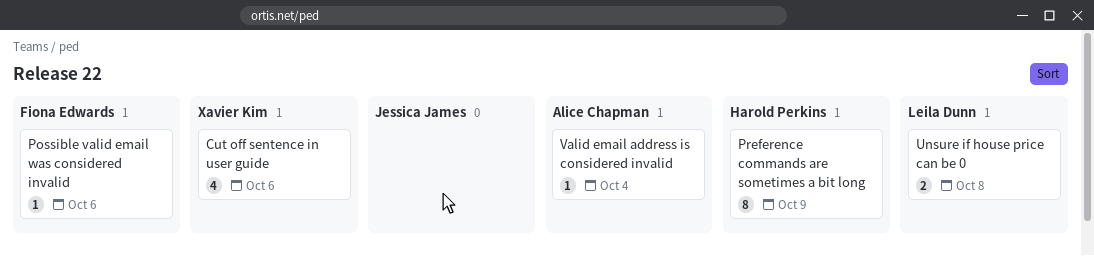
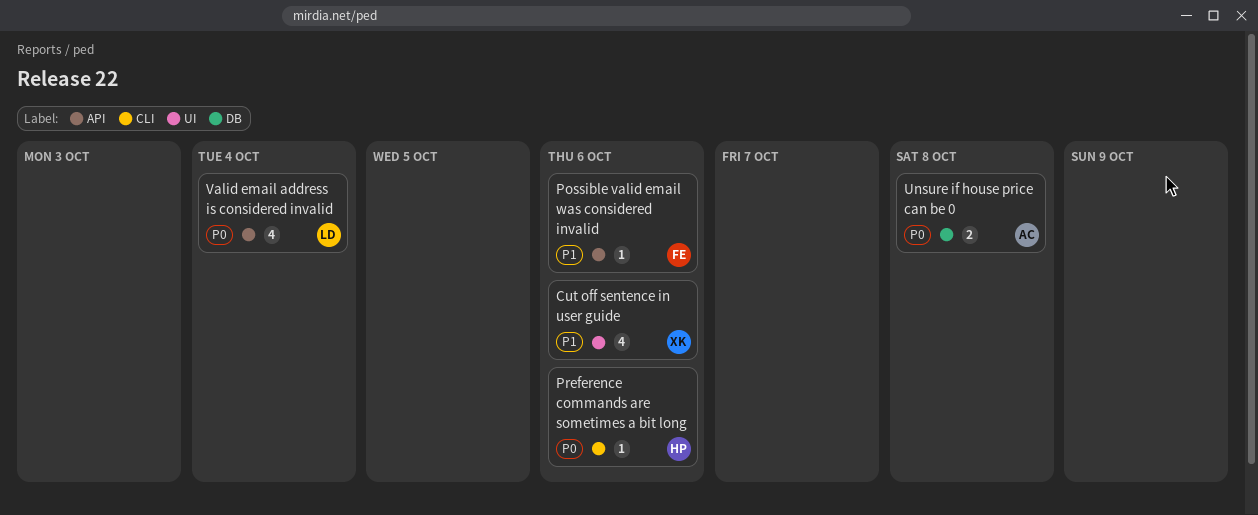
Preference commands are sometimes a bit long, estimate: 8 -> 1
Preference commands are sometimes a bit long, due: Oct 9 -> Oct 6
Unsure if house price can be 0, owner: Leila Dunn -> Alice Chapman
Valid email address is considered invalid, owner: Alice Chapman -> Leila Dunn
Valid email address is considered invalid, estimate: 1 -> 4

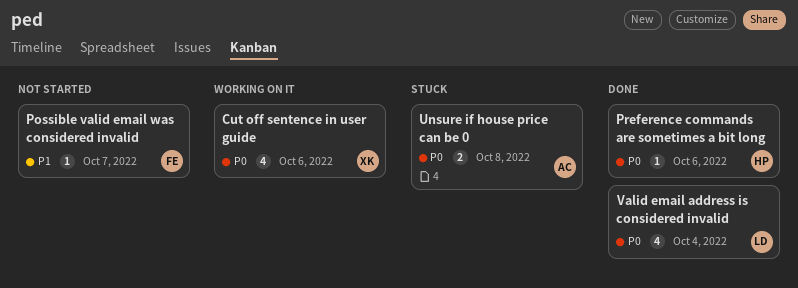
Cut off sentence in user guide, priority: P1 -> P0
Possible valid email was considered invalid, due: Oct 6 -> Oct 7

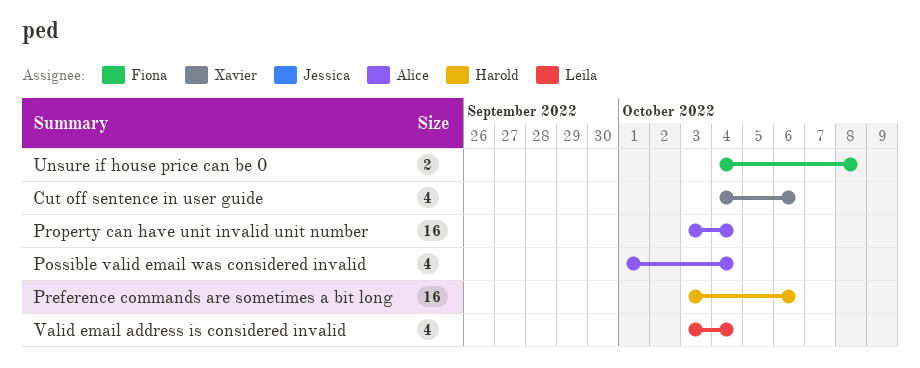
Possible valid email was considered invalid, owner: Fiona -> Alice
Possible valid email was considered invalid, estimate: 1 -> 4
Possible valid email was considered invalid, due: Oct 7 -> Oct 4
Preference commands are sometimes a bit long, estimate: 1 -> 16
Property can have unit invalid unit number: none -> present
Unsure if house price can be 0, owner: Alice -> Fiona

